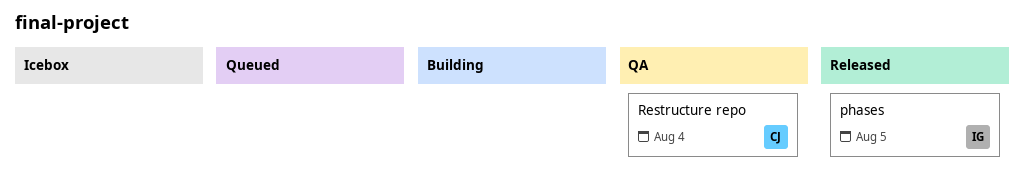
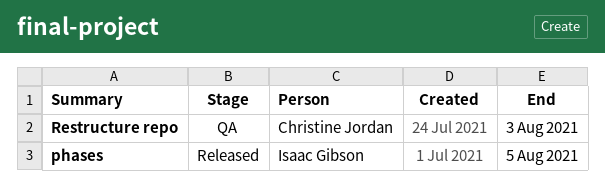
Restructure repo, due: Aug 4 -> Aug 3

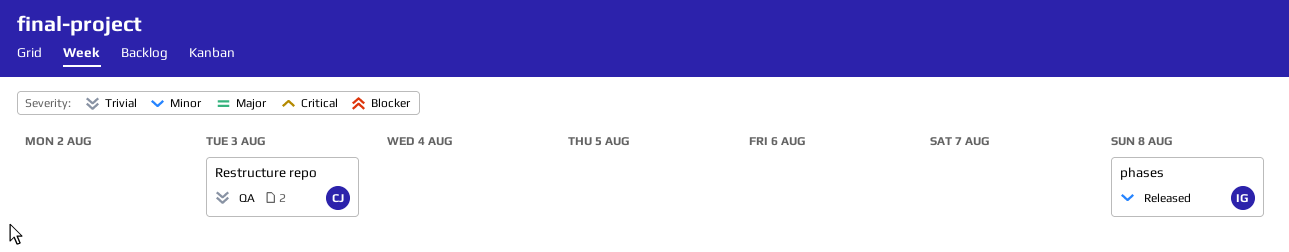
phases, due: Aug 5 -> Aug 8

